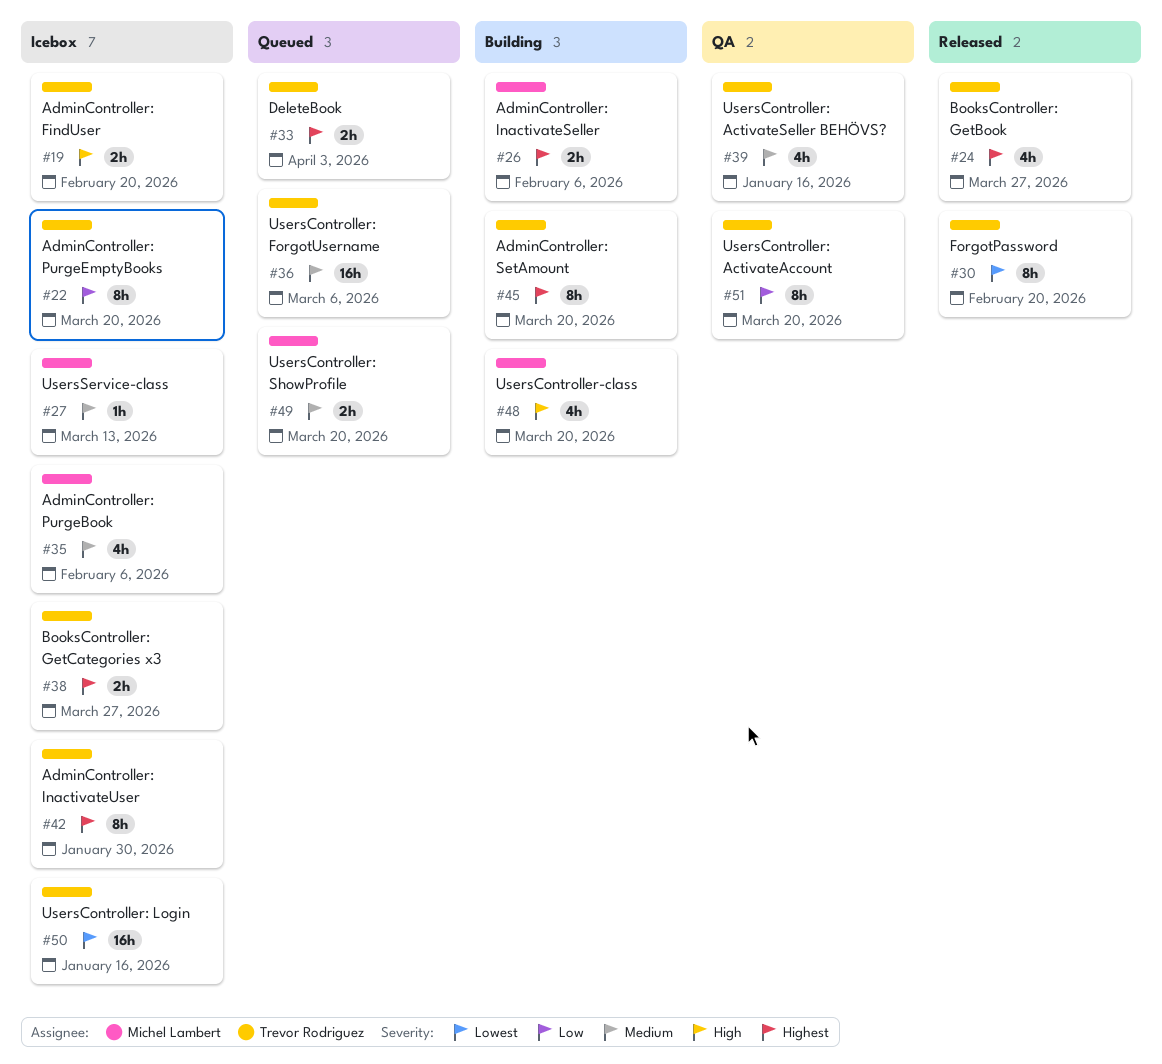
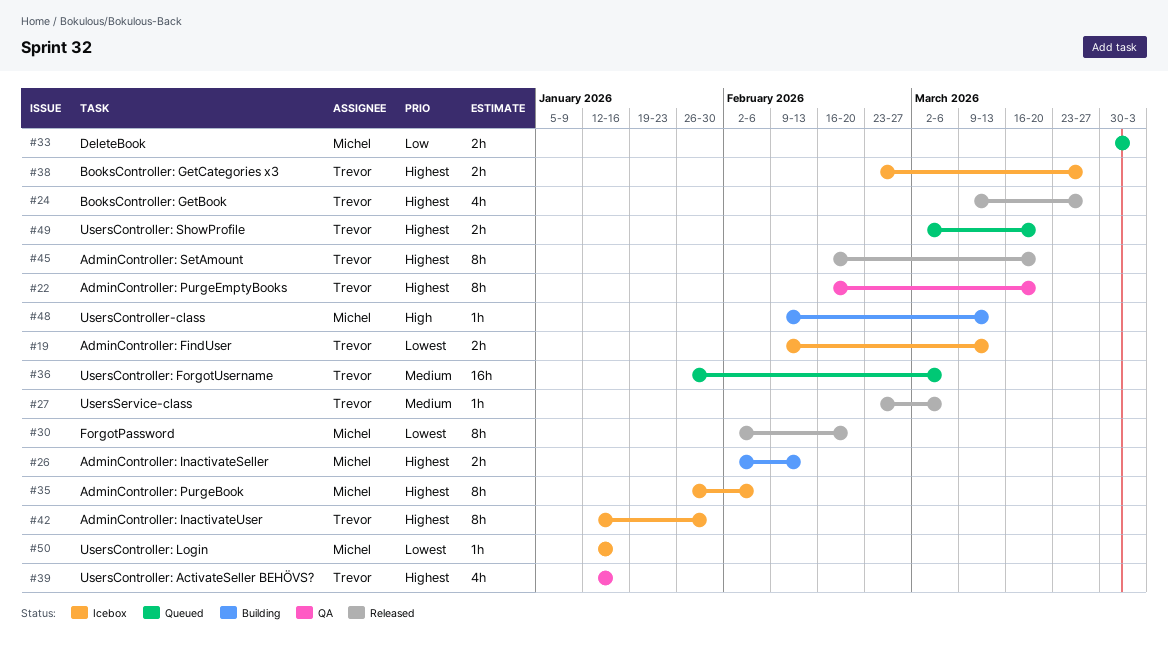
#19, priority: High -> Lowest
#19, due: Feb 20 -> Mar 13
#22, status: Icebox -> QA
#22, priority: Low -> Highest
#26, due: Feb 6 -> Feb 13
#27, status: Icebox -> Released
#27, owner: Michel Lambert -> Trevor Rodriguez
#27, due: Mar 13 -> Mar 6
#30, owner: Trevor Rodriguez -> Michel Lambert
#33, owner: Trevor Rodriguez -> Michel Lambert
#33, priority: Highest -> Low
#35, priority: Medium -> Highest
#35, estimate: 4h -> 8h
#39, priority: Medium -> Highest
#45, status: Building -> Released
#48, estimate: 4h -> 1h
#48, due: Mar 20 -> Mar 13
#49, owner: Michel Lambert -> Trevor Rodriguez
#49, priority: Medium -> Highest
#50, owner: Trevor Rodriguez -> Michel Lambert
#50, estimate: 16h -> 1h
#51: present -> none

